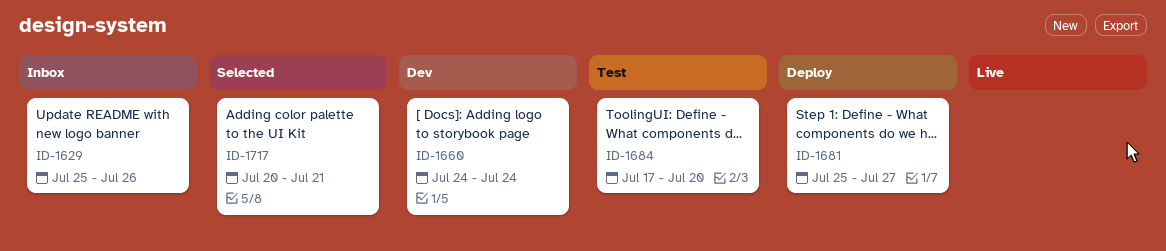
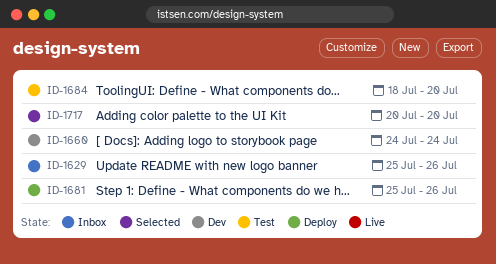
ID-1681, due: Jul 27 -> Jul 26
ID-1684, start: Jul 17 -> Jul 18
ID-1717, due: Jul 21 -> Jul 20

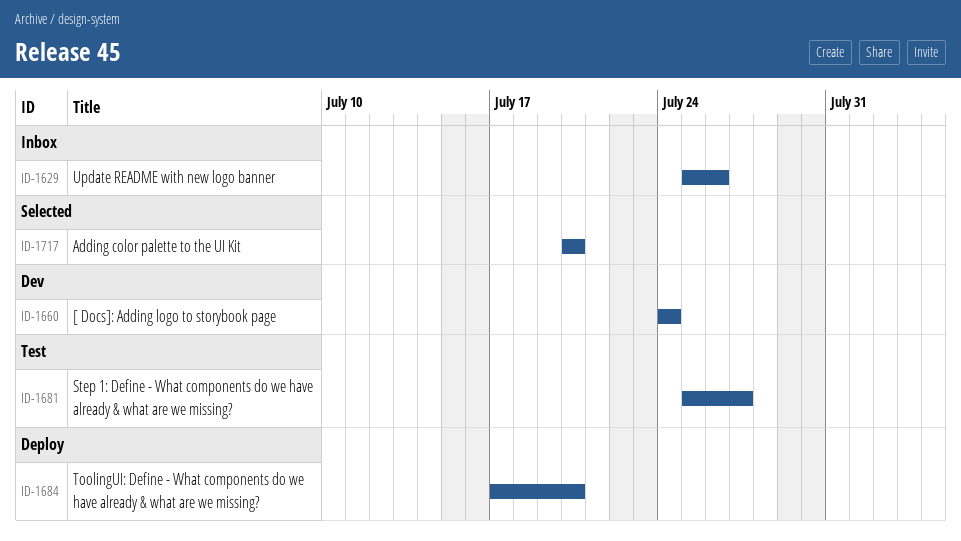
ID-1681, status: Deploy -> Test
ID-1681, due: Jul 26 -> Jul 27
ID-1684, status: Test -> Deploy
ID-1684, start: Jul 18 -> Jul 17

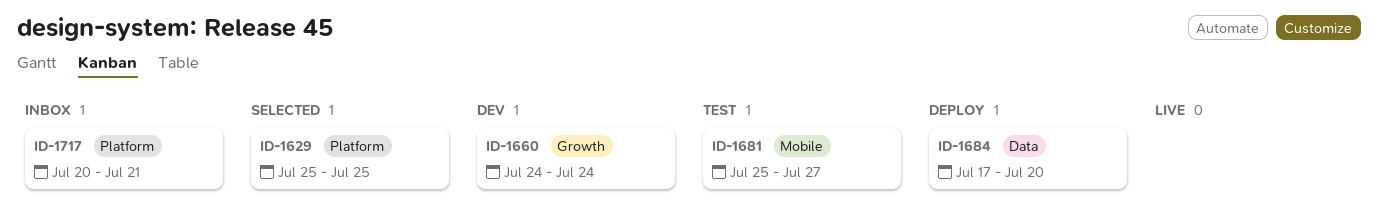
ID-1629, status: Inbox -> Selected
ID-1629, due: Jul 26 -> Jul 25
ID-1717, status: Selected -> Inbox
ID-1717, due: Jul 20 -> Jul 21

